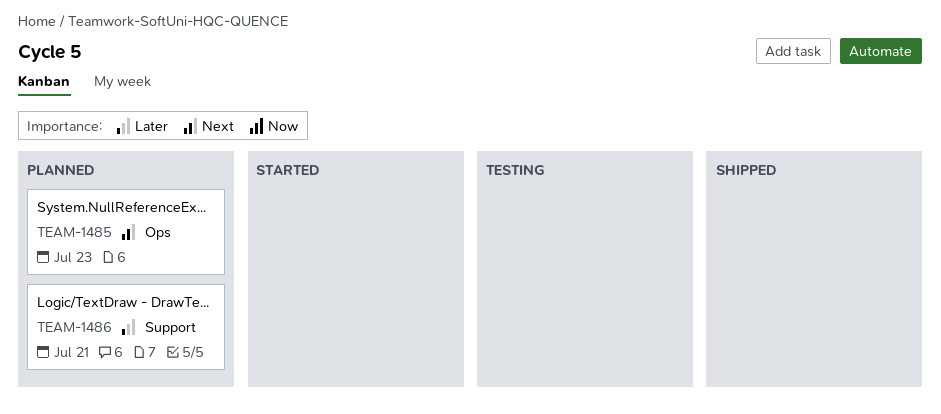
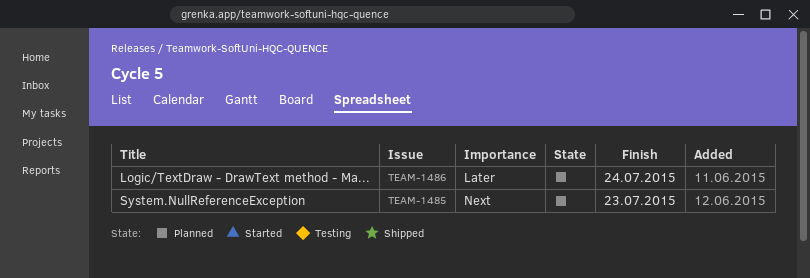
TEAM-1486, due: Jul 21 -> Jul 24

